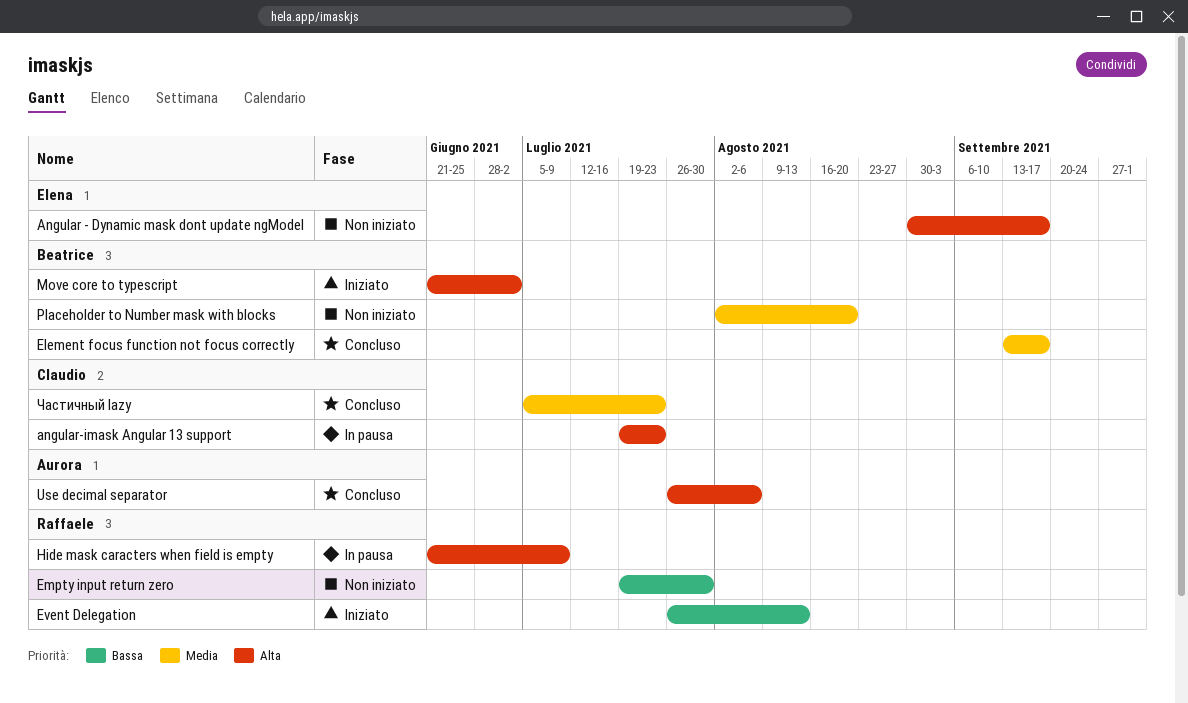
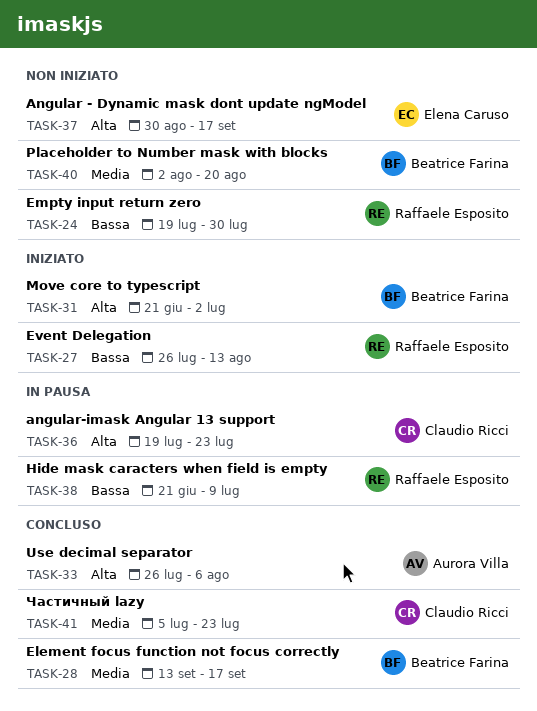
Hide mask caracters when field is empty, priority: Alta -> Bassa

